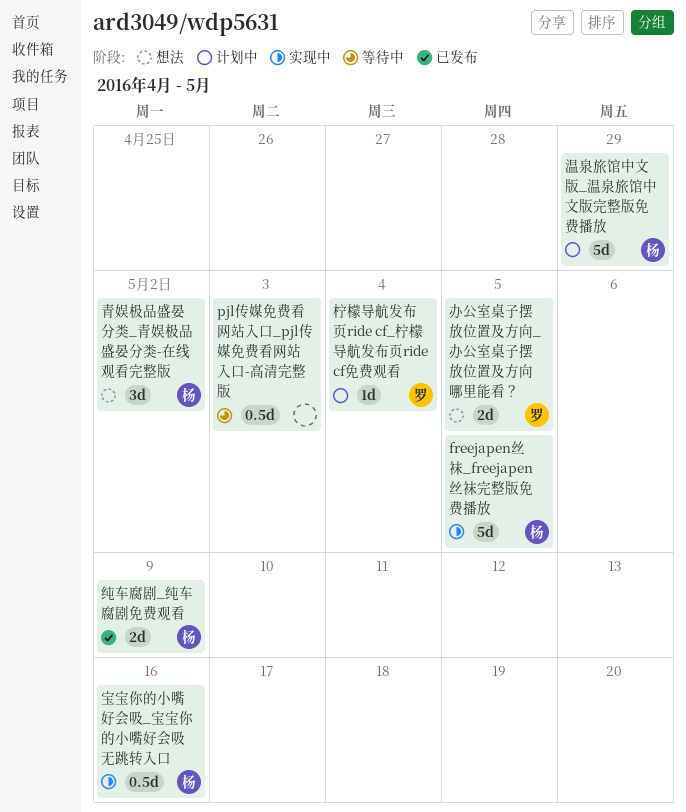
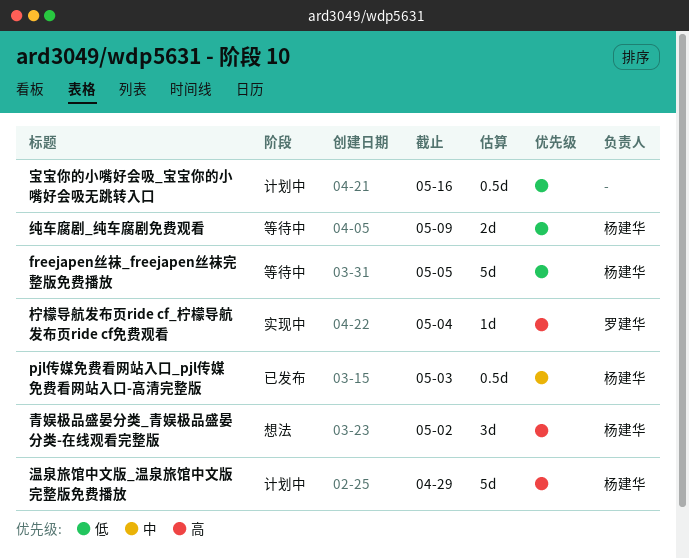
freejapen丝袜_freejapen丝袜完整版免费播放, status: 实现中 -> 等待中
pjl传媒免费看网站入口_pjl传媒免费看网站入口-高清完整版, status: 等待中 -> 已发布
pjl传媒免费看网站入口_pjl传媒免费看网站入口-高清完整版, owner: none -> 杨建华
办公室桌子摆放位置及方向_办公室桌子摆放位置及方向哪里能看？: present -> none
宝宝你的小嘴好会吸_宝宝你的小嘴好会吸无跳转入口, status: 实现中 -> 计划中
宝宝你的小嘴好会吸_宝宝你的小嘴好会吸无跳转入口, owner: 杨建华 -> none
柠檬导航发布页ride cf_柠檬导航发布页ride cf免费观看, status: 计划中 -> 实现中
纯车腐剧_纯车腐剧免费观看, status: 已发布 -> 等待中

